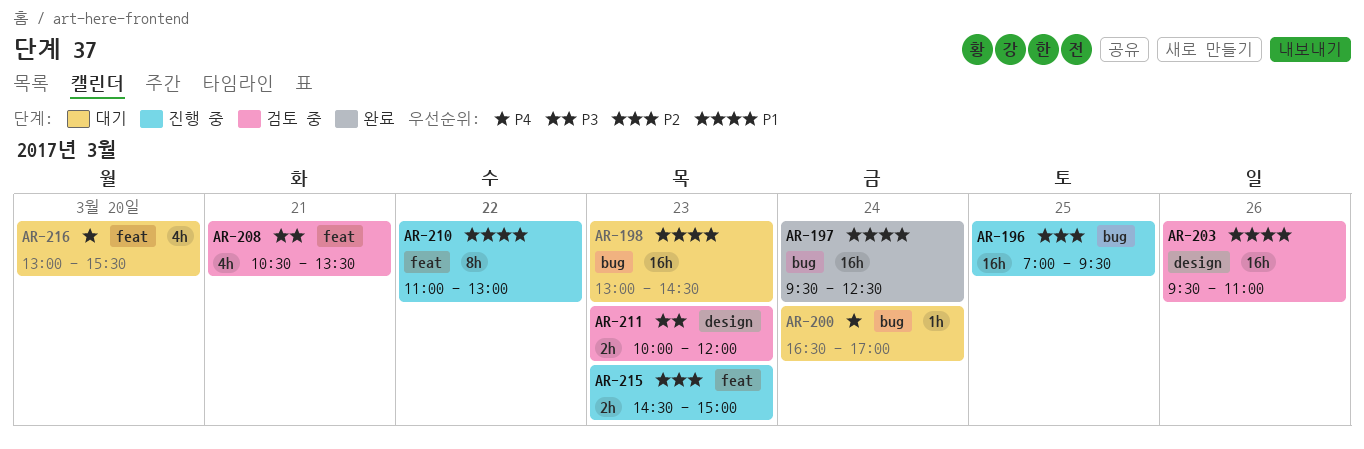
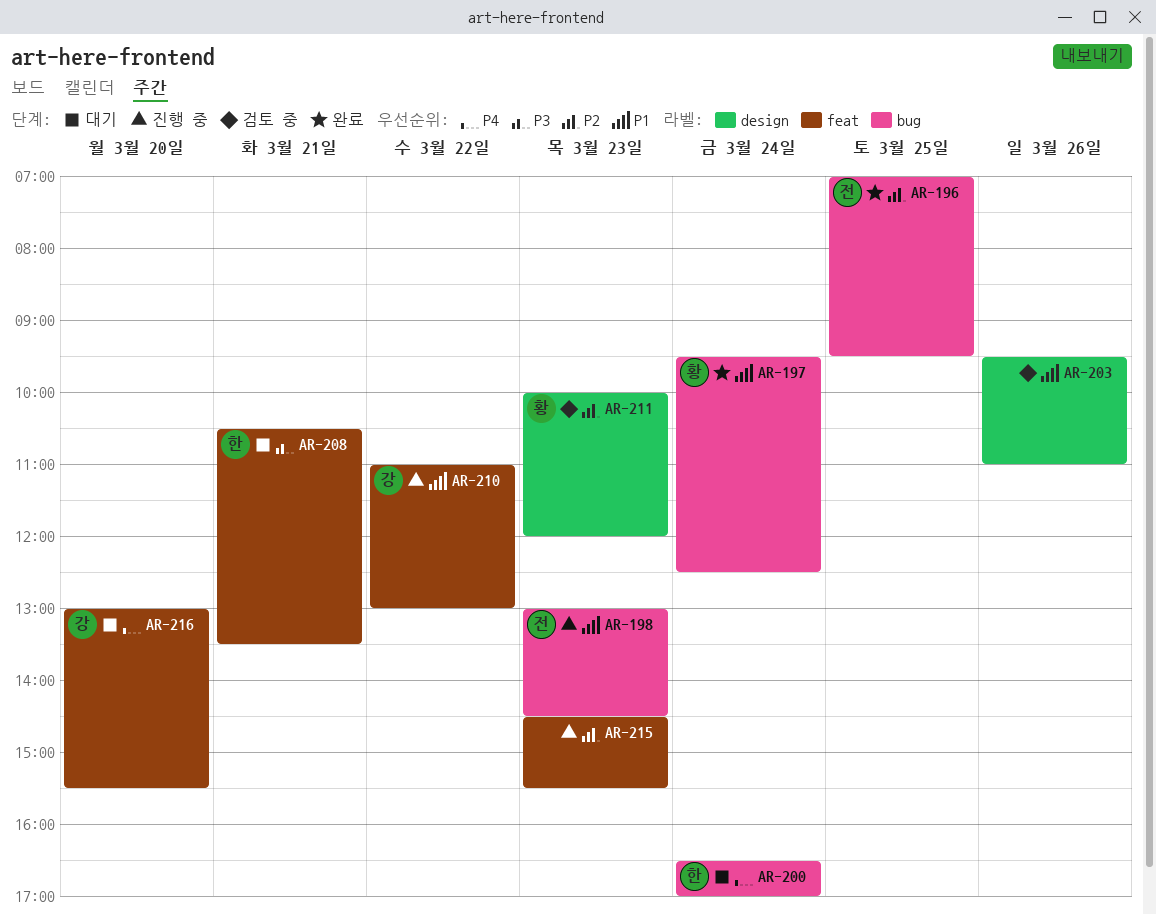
AR-196, status: 진행 중 -> 완료
AR-198, status: 대기 -> 진행 중
AR-208, status: 검토 중 -> 대기
AR-211, priority: P3 -> P2
AR-215, ends: 15:00 -> 15:30

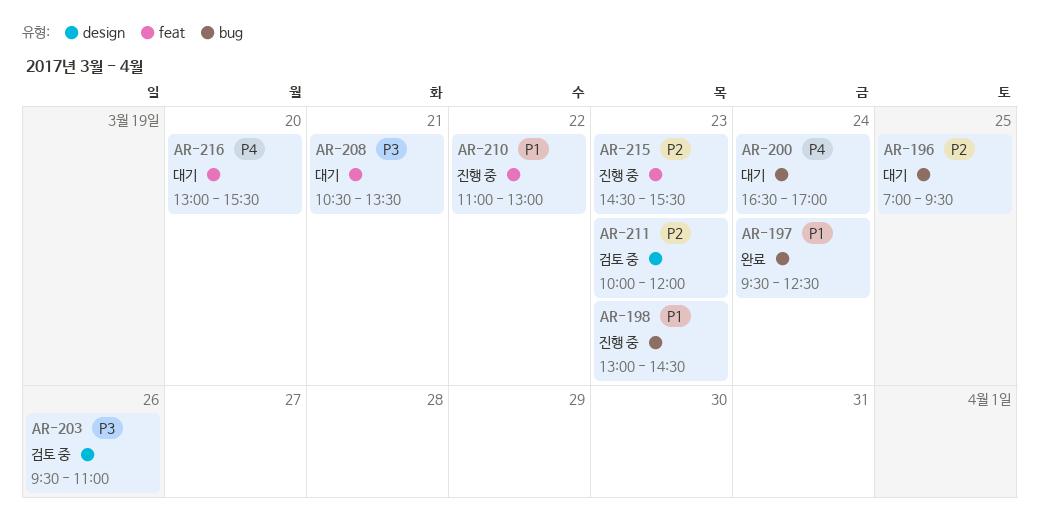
AR-196, status: 완료 -> 대기
AR-203, priority: P1 -> P3

